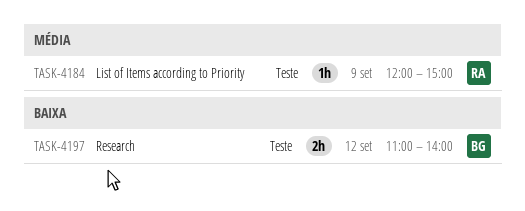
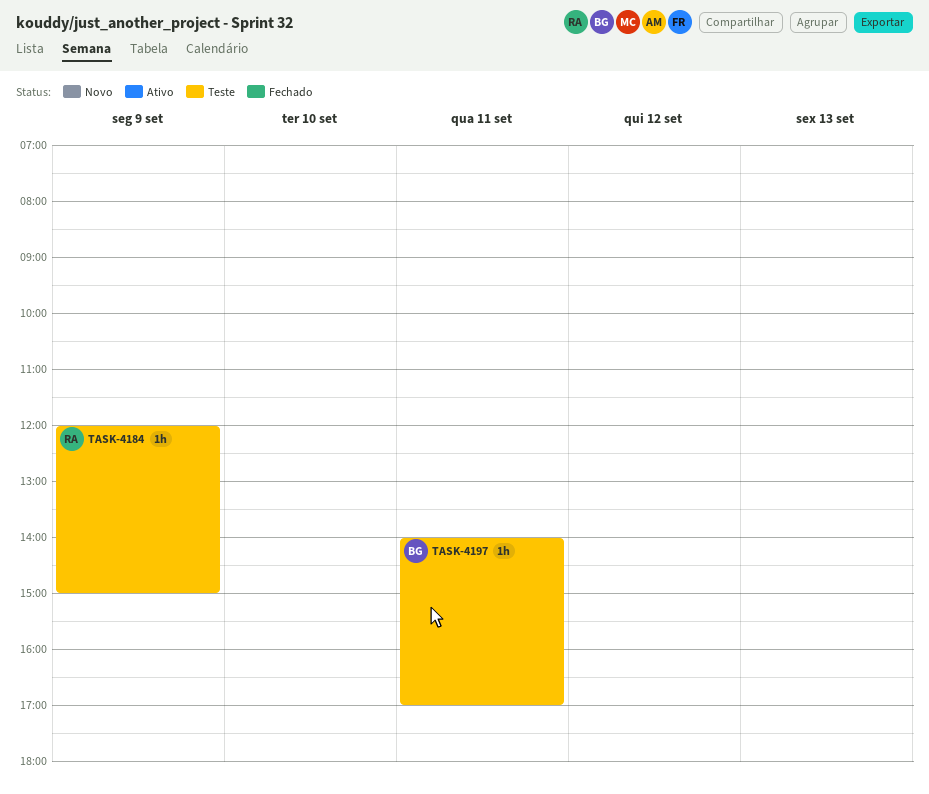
TASK-4197, estimate: 2h -> 1h
TASK-4197, day: Sep 12 -> Sep 11
TASK-4197, begins: 11:00 -> 14:00
TASK-4197, ends: 14:00 -> 17:00

